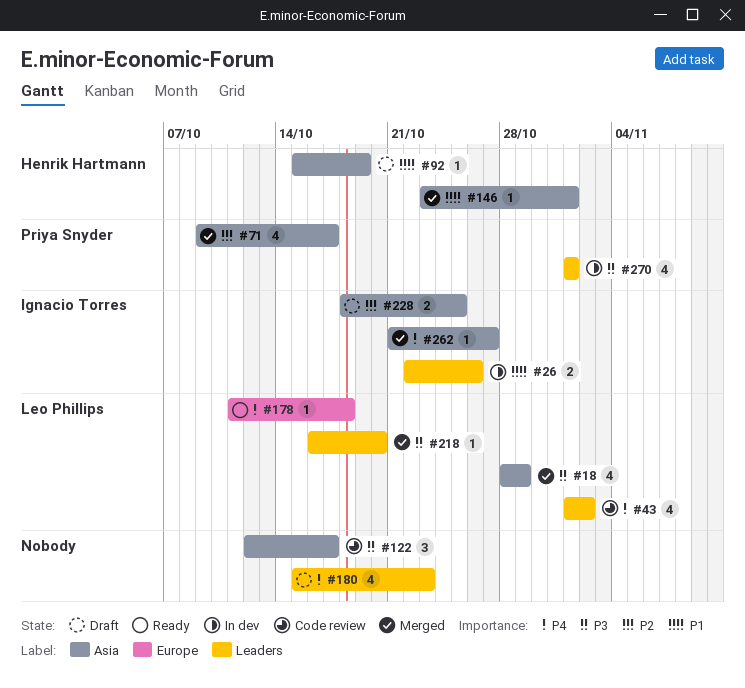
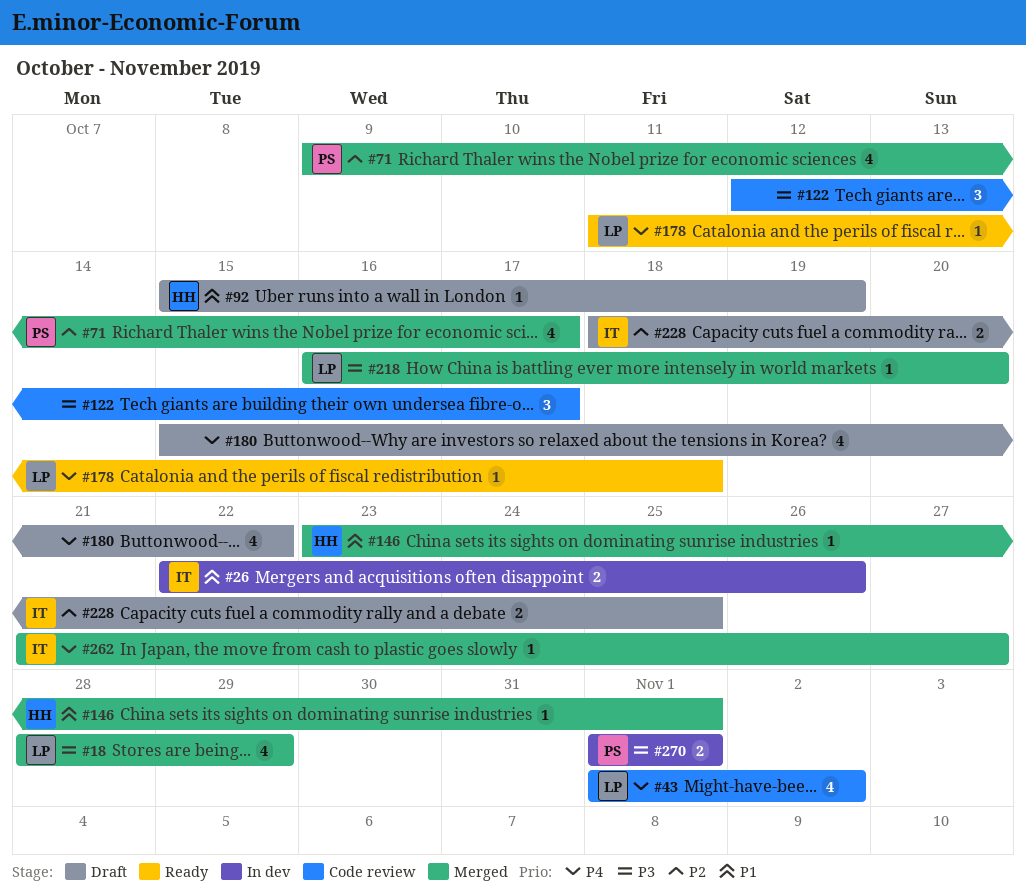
#180, due: Oct 23 -> Oct 22
#270, estimate: 4 -> 2

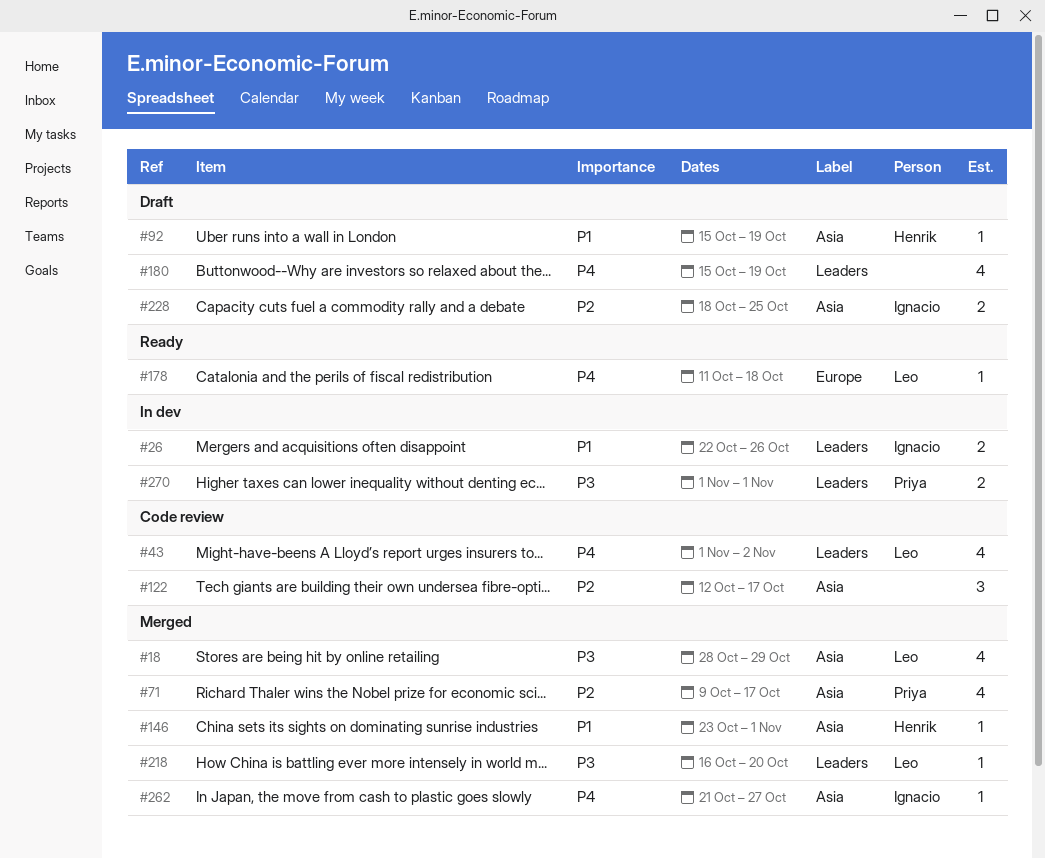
#122, priority: P3 -> P2
#180, due: Oct 22 -> Oct 19

